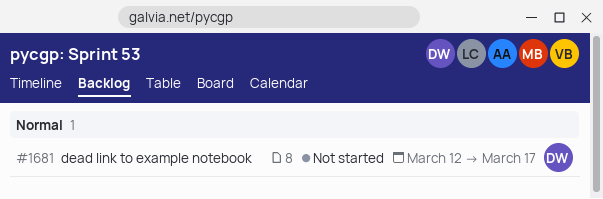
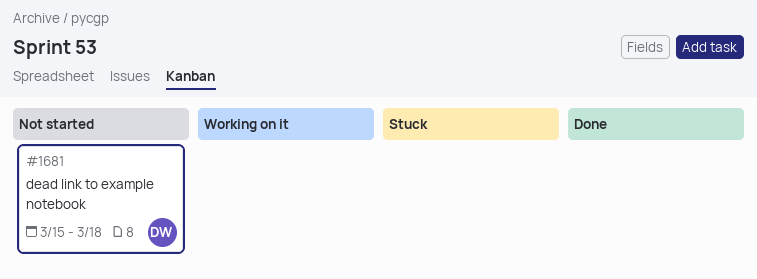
#1681, start: Mar 12 -> Mar 15
#1681, due: Mar 17 -> Mar 18

